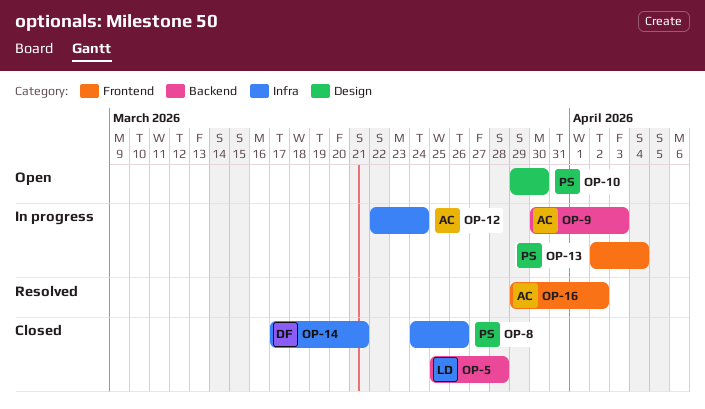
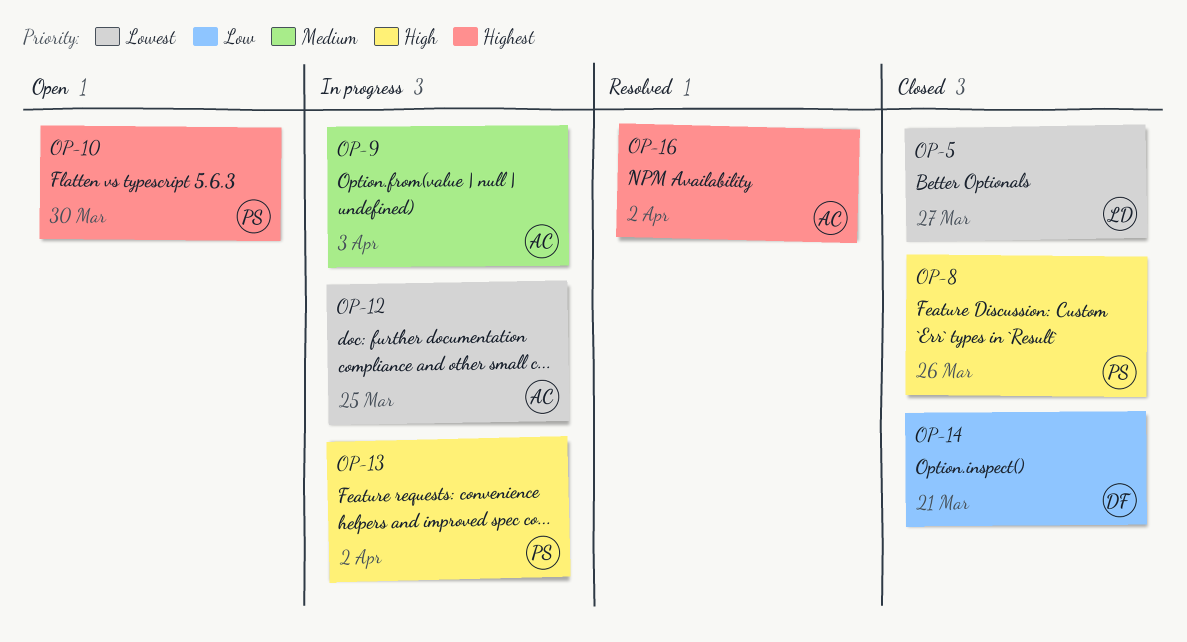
OP-5, due: Mar 28 -> Mar 27
OP-12, due: Mar 24 -> Mar 25
OP-13, due: Apr 4 -> Apr 2

